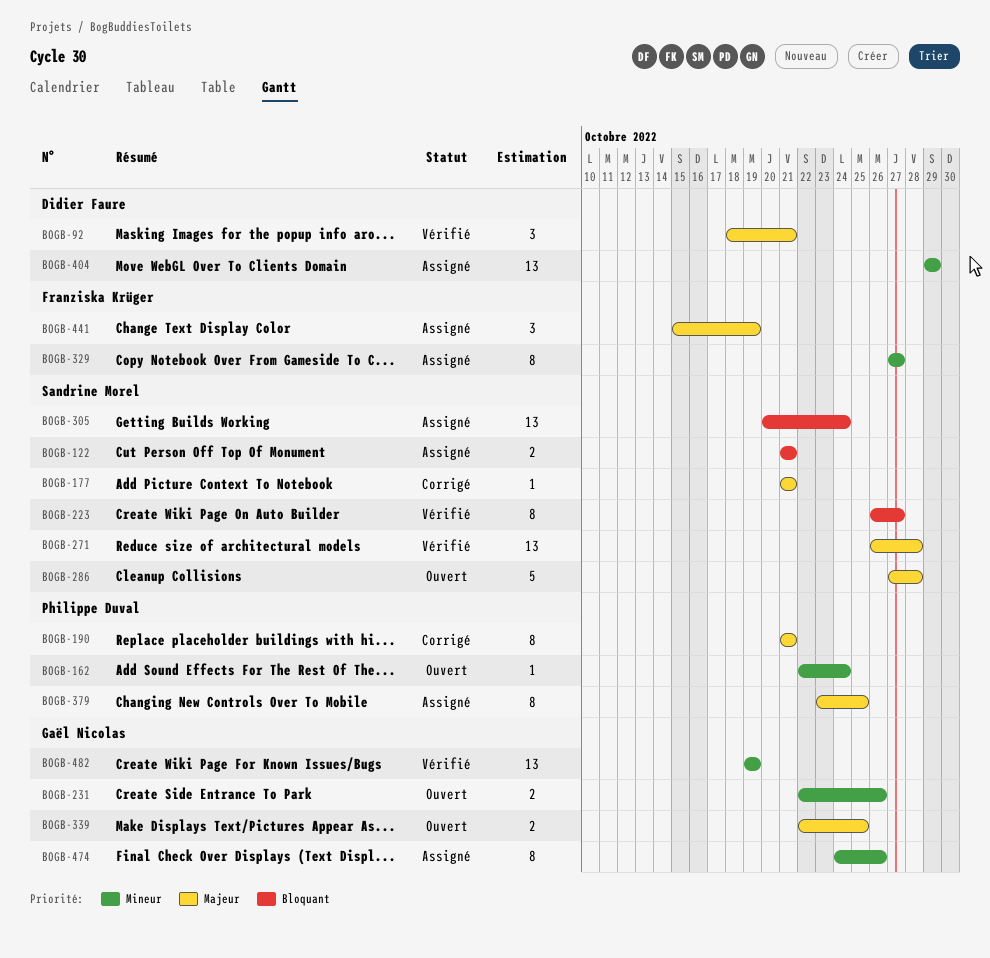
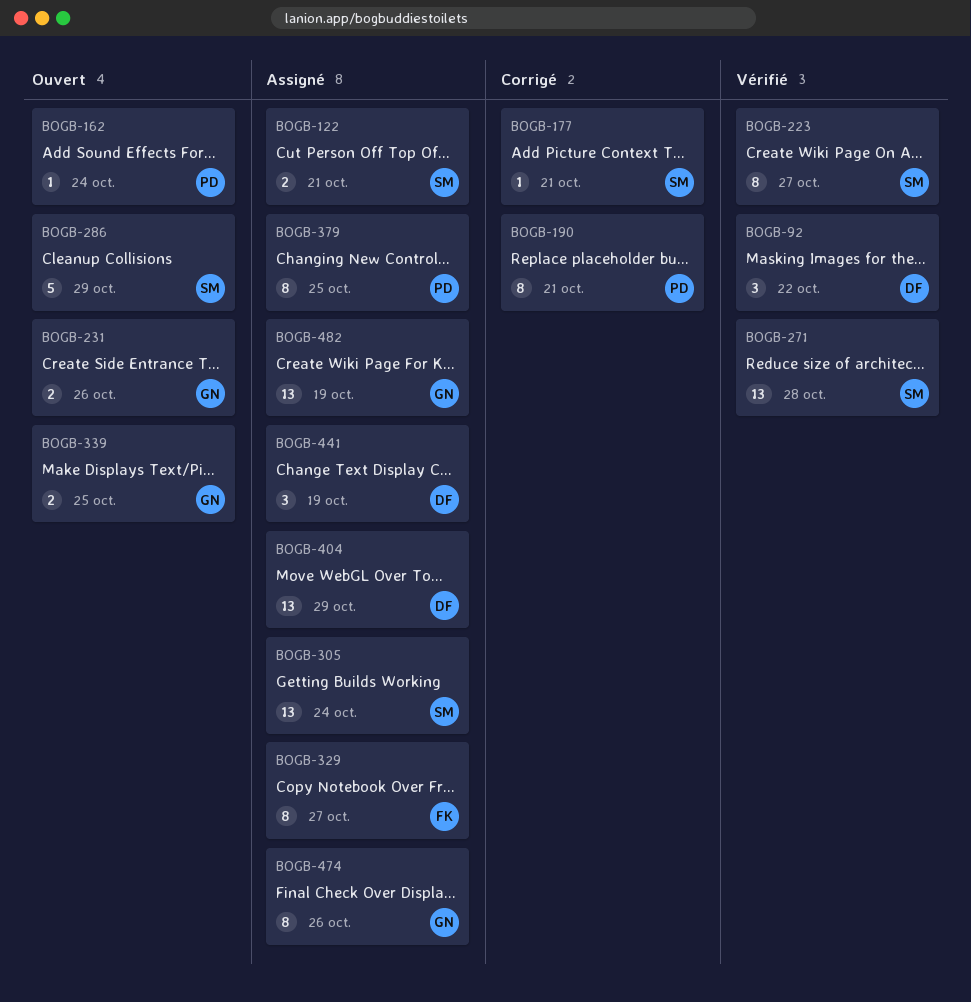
BOGB-92, due: Oct 21 -> Oct 22
BOGB-286, due: Oct 28 -> Oct 29
BOGB-441, owner: Franziska Krüger -> Didier Faure
BOGB-482, status: Vérifié -> Assigné

